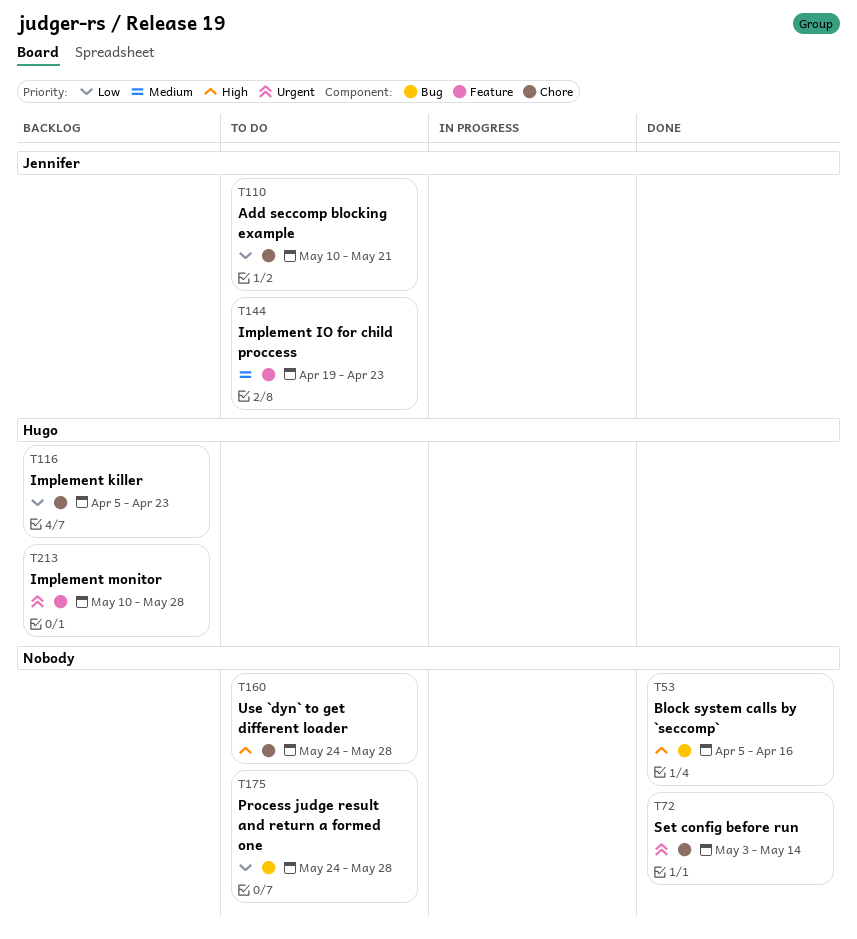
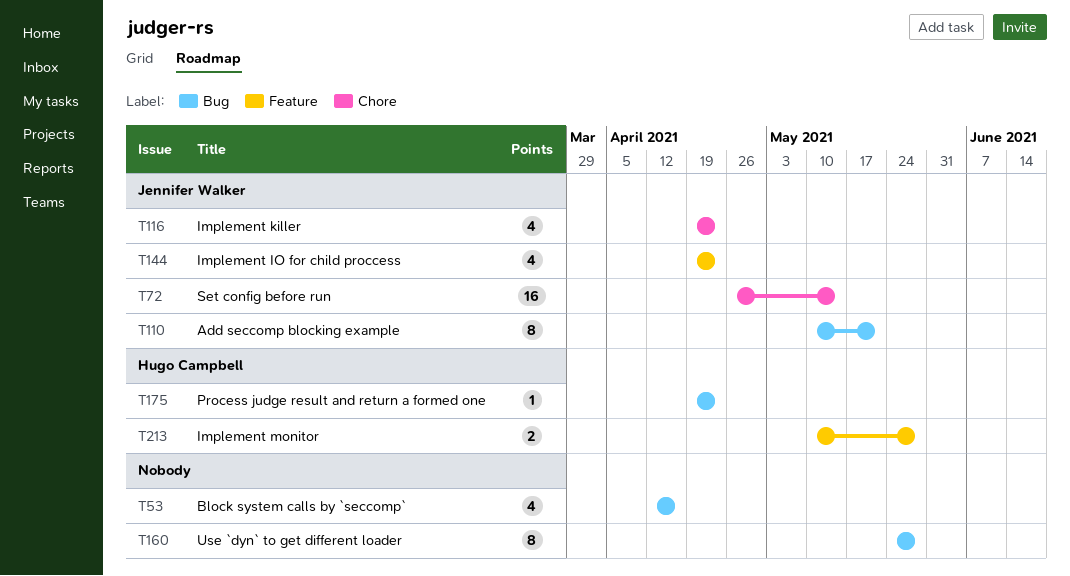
T53, start: Apr 5 -> Apr 12
T72, owner: none -> Jennifer Walker
T72, start: May 3 -> Apr 26
T110, label: Chore -> Bug
T116, owner: Hugo Campbell -> Jennifer Walker
T116, start: Apr 5 -> Apr 19
T160, label: Chore -> Bug
T175, owner: none -> Hugo Campbell
T175, start: May 24 -> Apr 19
T175, due: May 28 -> Apr 23

